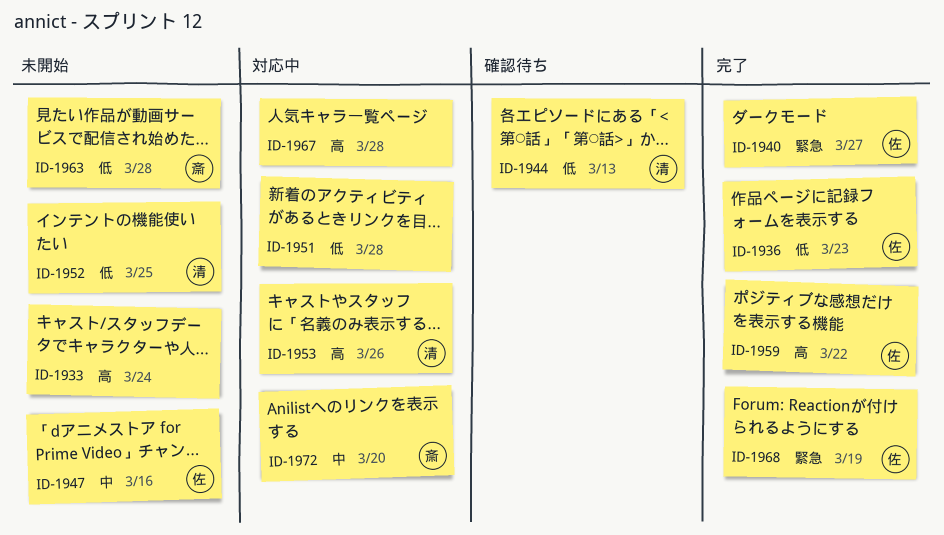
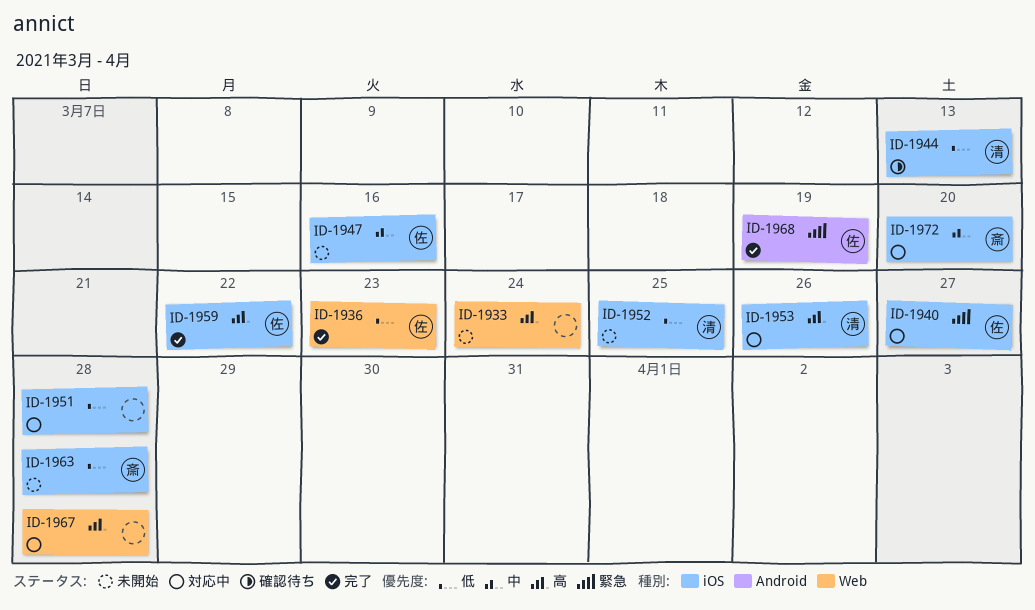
ID-1940, status: 完了 -> 対応中

